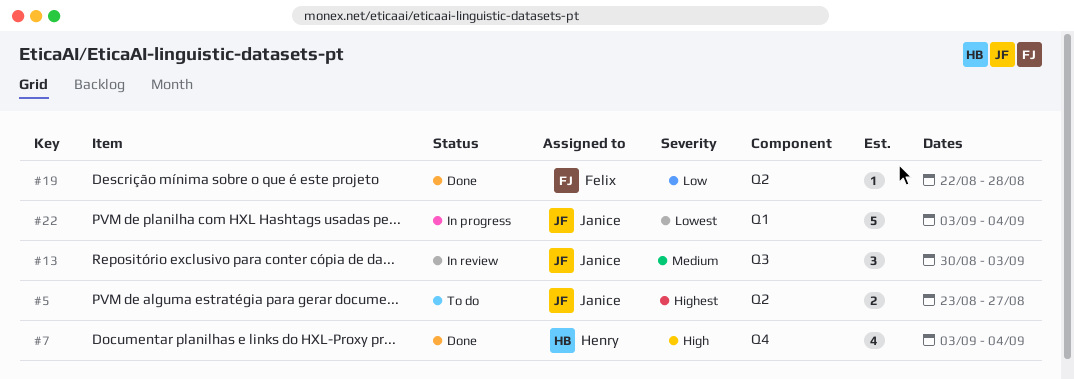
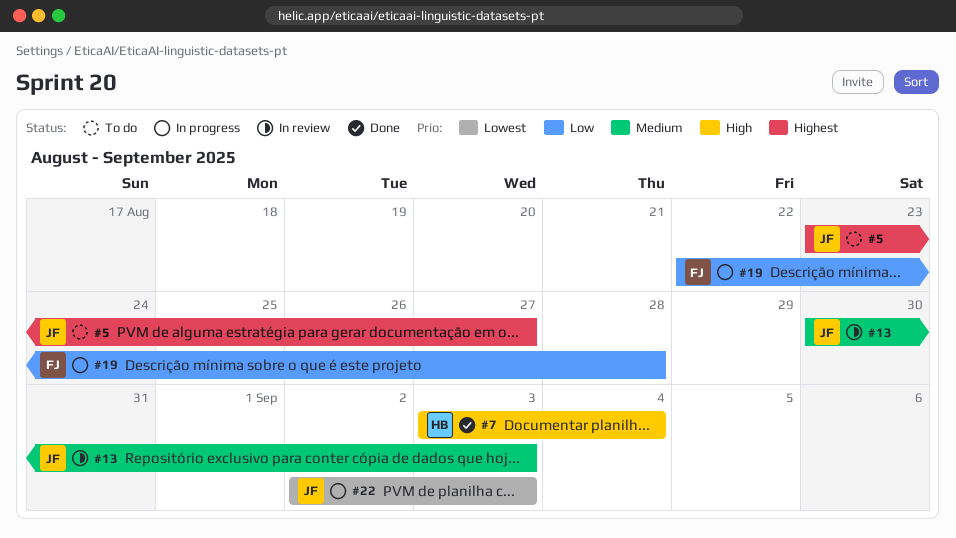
#19, status: Done -> In progress
#22, start: Sep 3 -> Sep 2
#22, due: Sep 4 -> Sep 3

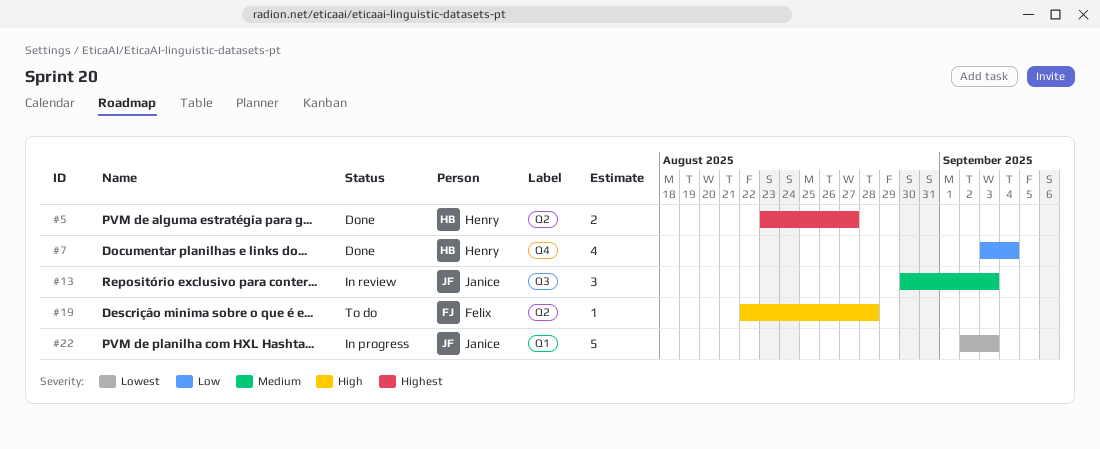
#5, status: To do -> Done
#5, owner: Janice -> Henry
#7, priority: High -> Low
#19, status: In progress -> To do
#19, priority: Low -> High

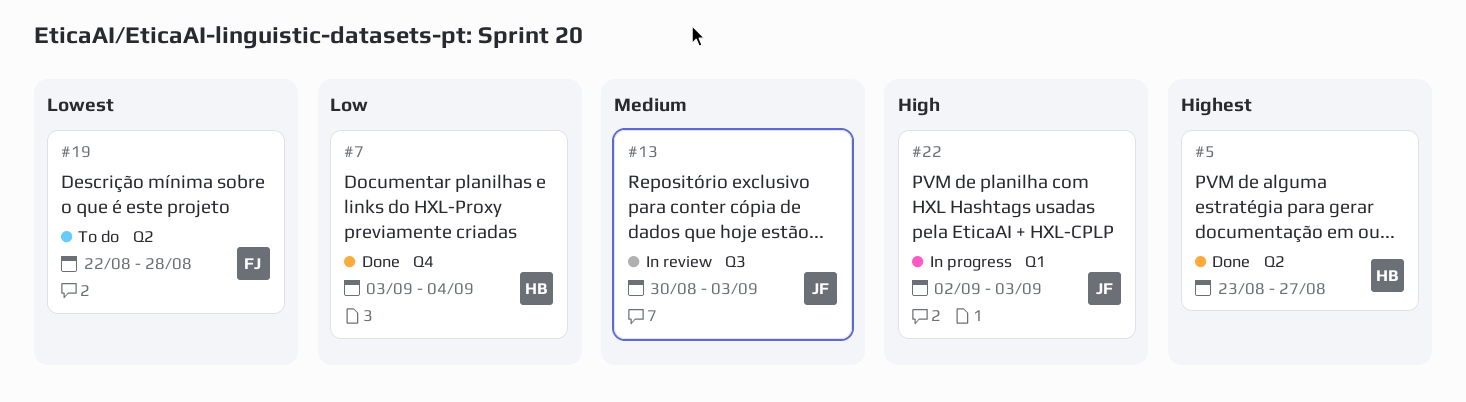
#19, priority: High -> Lowest
#22, priority: Lowest -> High

